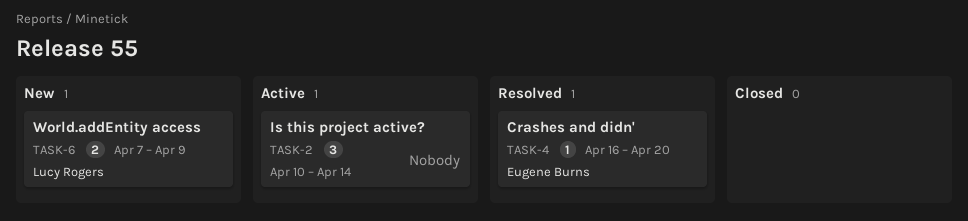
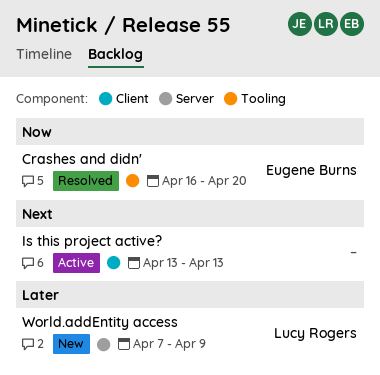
Is this project active?, start: Apr 10 -> Apr 13
Is this project active?, due: Apr 14 -> Apr 13

